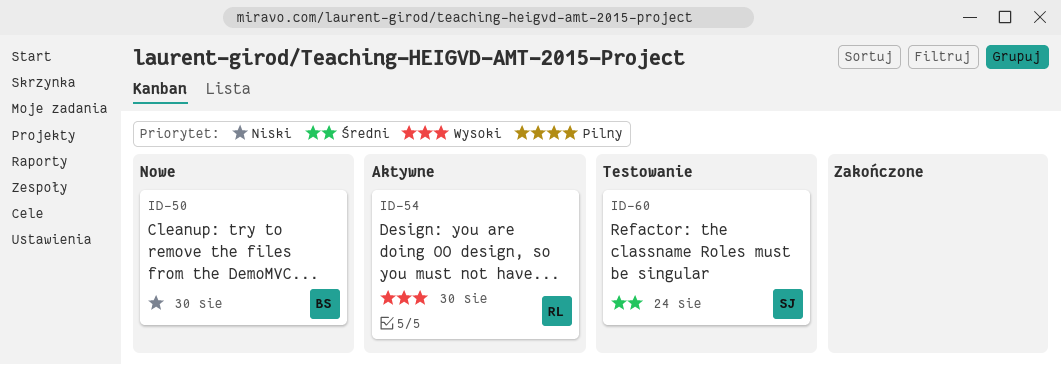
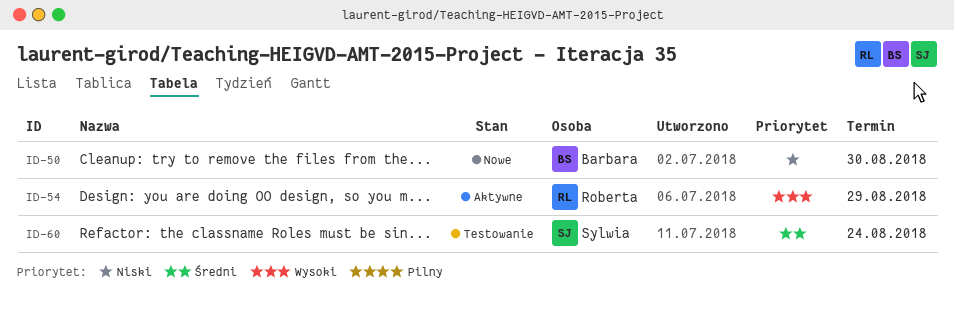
ID-54, due: Aug 30 -> Aug 29

